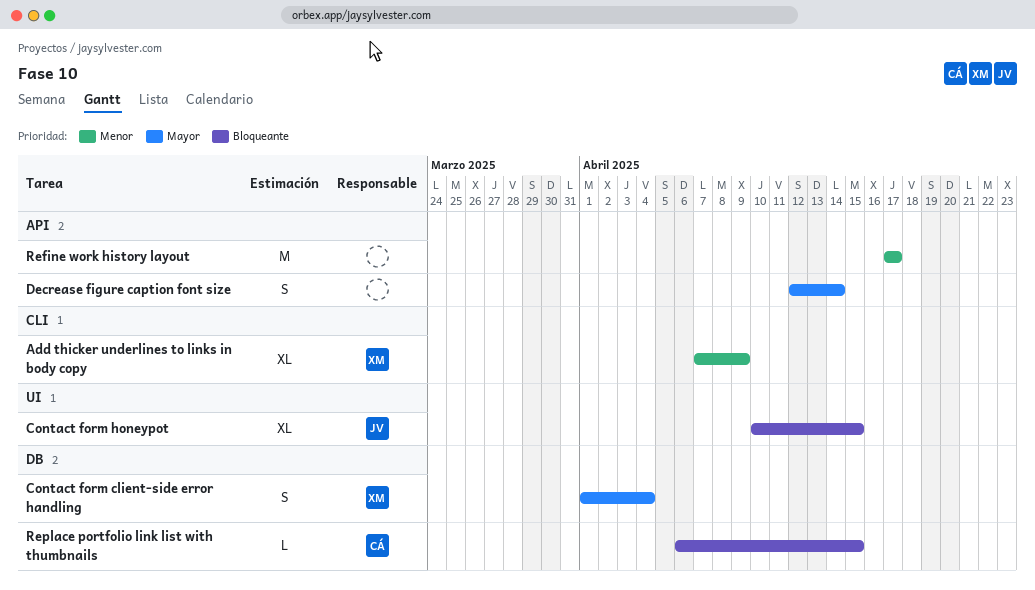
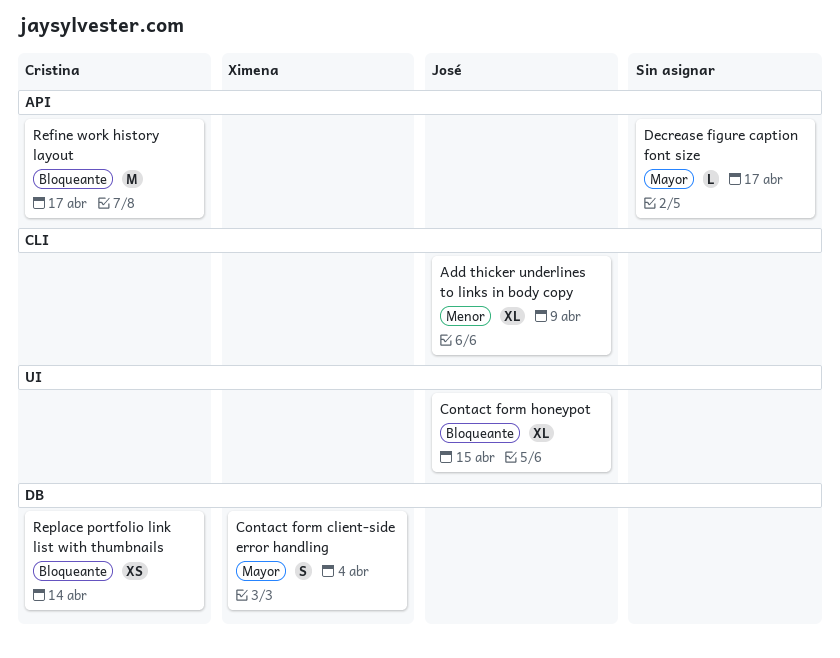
Add thicker underlines to links in body copy, owner: Ximena -> José
Decrease figure caption font size, estimate: S -> L
Decrease figure caption font size, due: Apr 14 -> Apr 17
Refine work history layout, owner: none -> Cristina
Refine work history layout, priority: Menor -> Bloqueante
Replace portfolio link list with thumbnails, estimate: L -> XS
Replace portfolio link list with thumbnails, due: Apr 15 -> Apr 14

